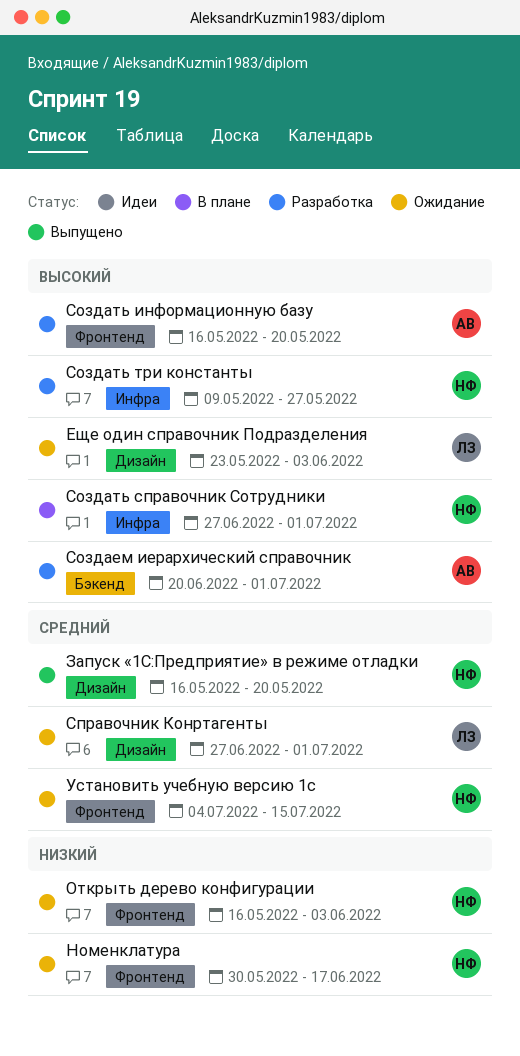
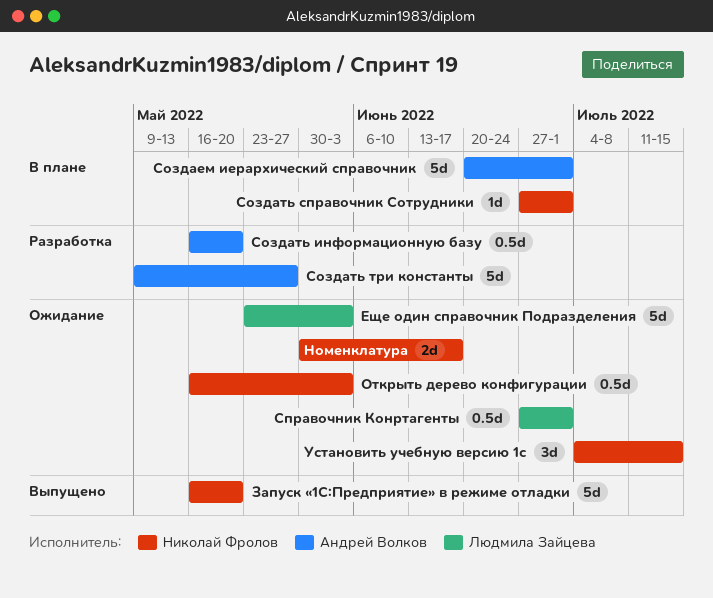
Создаем иерархический справочник, status: Разработка -> В плане
Создать три константы, owner: Николай Фролов -> Андрей Волков

